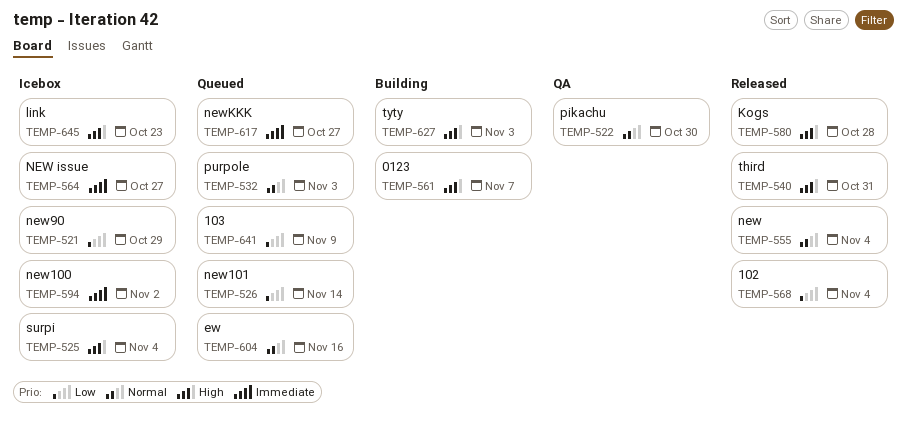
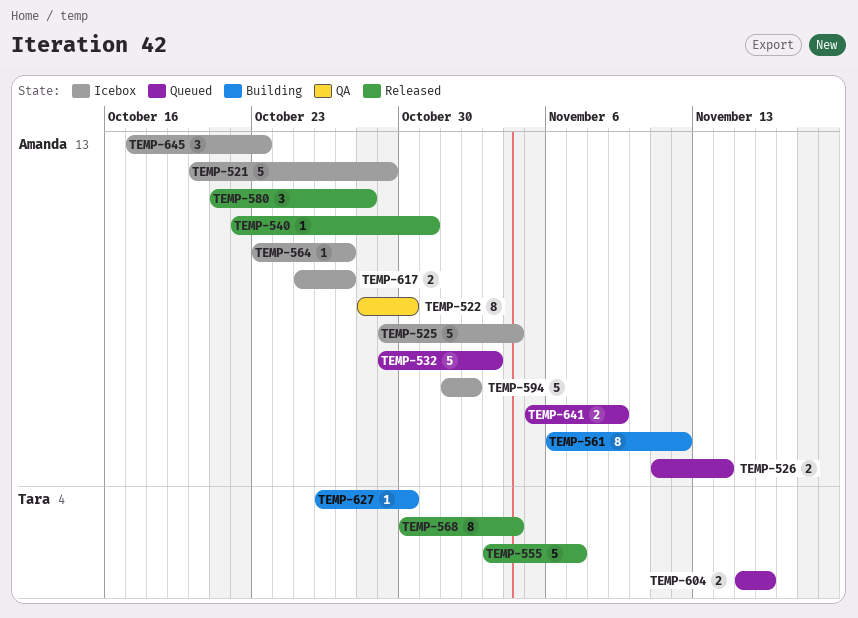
TEMP-555, due: Nov 4 -> Nov 7
TEMP-561, due: Nov 7 -> Nov 12
TEMP-617, status: Queued -> Icebox
TEMP-627, due: Nov 3 -> Oct 30

